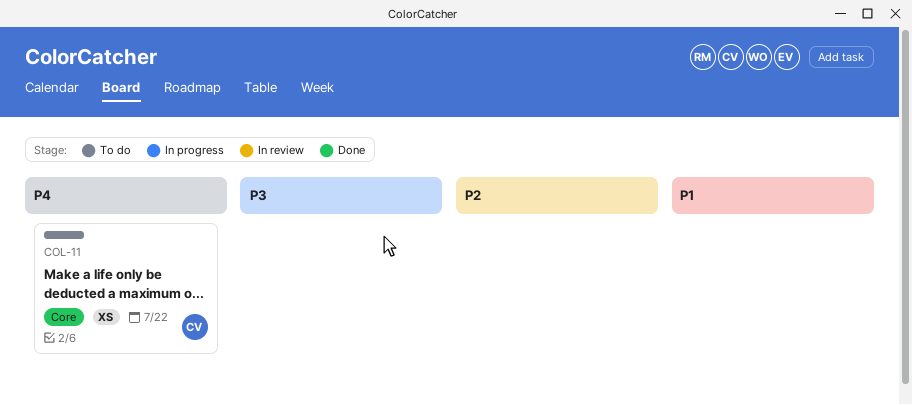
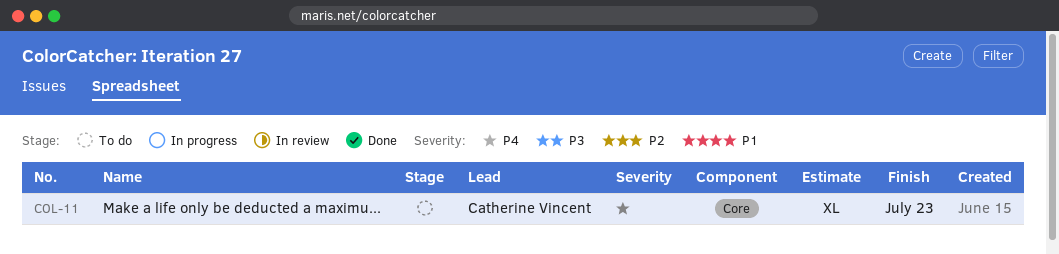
COL-11, estimate: XS -> XL
COL-11, due: Jul 22 -> Jul 23

